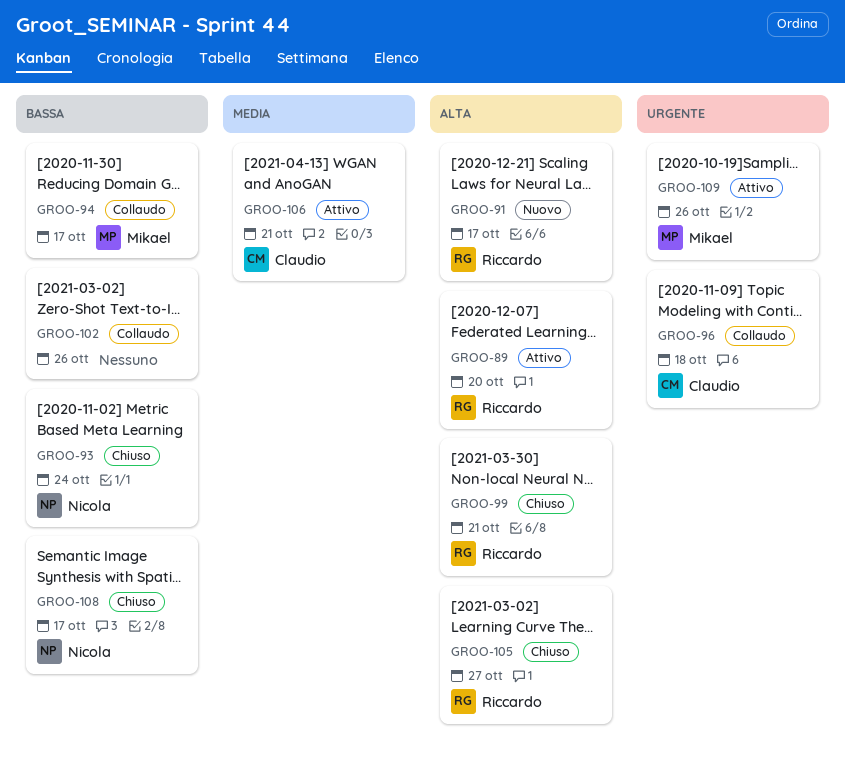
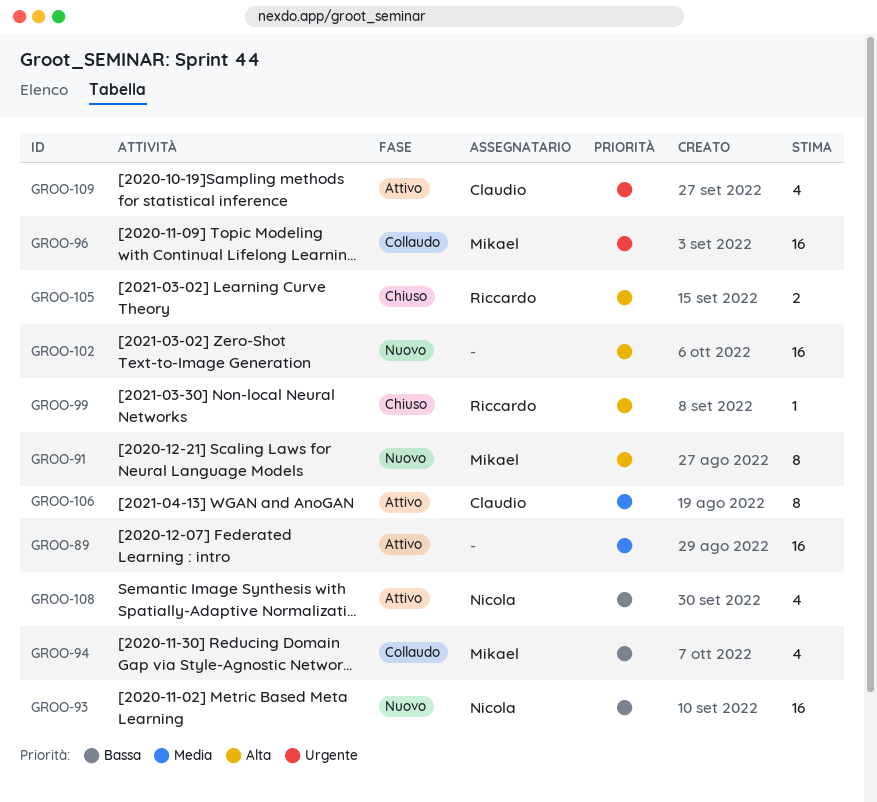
GROO-89, owner: Riccardo -> none
GROO-89, priority: Alta -> Media
GROO-91, owner: Riccardo -> Mikael
GROO-93, status: Chiuso -> Nuovo
GROO-96, owner: Claudio -> Mikael
GROO-102, status: Collaudo -> Nuovo
GROO-102, priority: Bassa -> Alta
GROO-108, status: Chiuso -> Attivo
GROO-109, owner: Mikael -> Claudio

